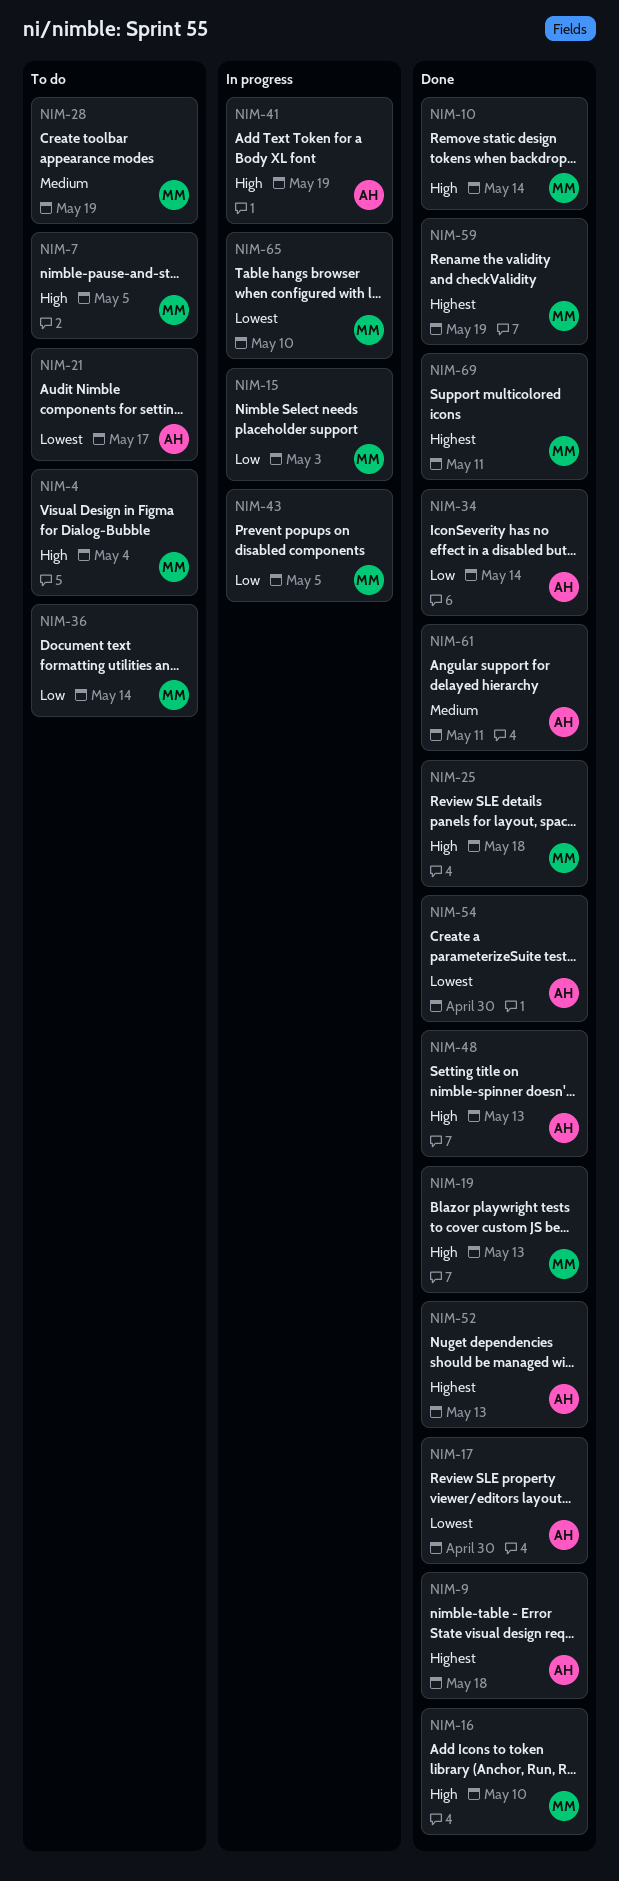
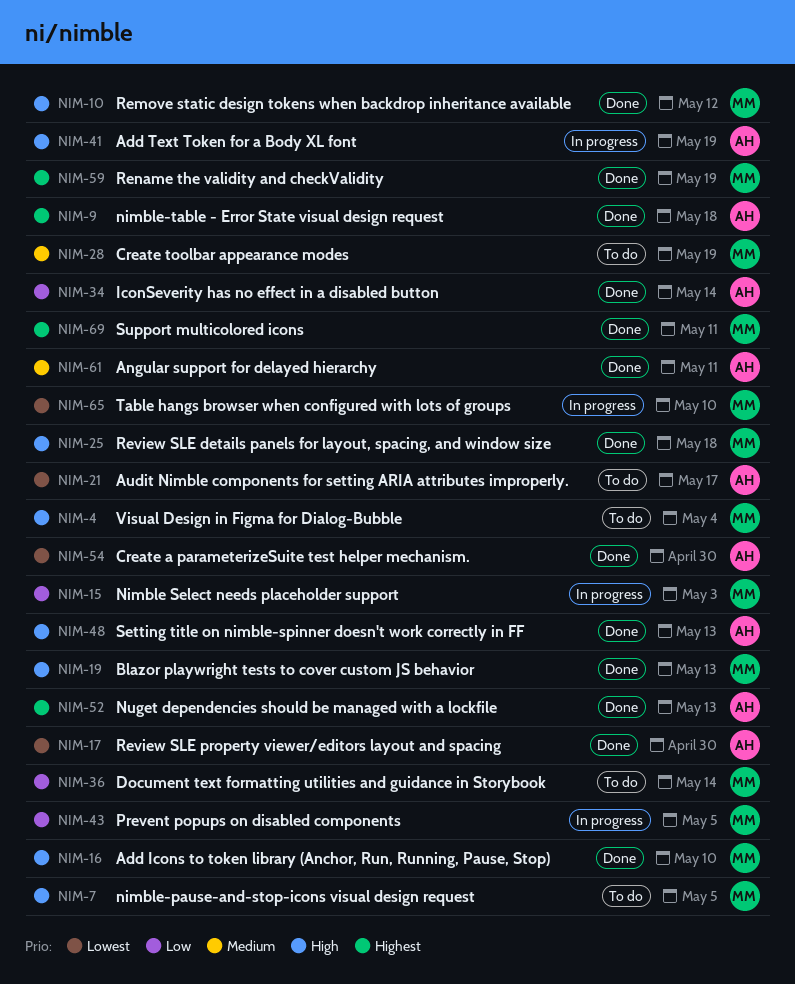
NIM-10, due: May 14 -> May 12

